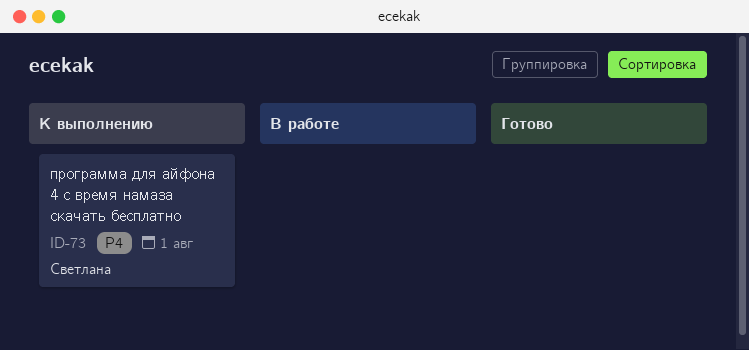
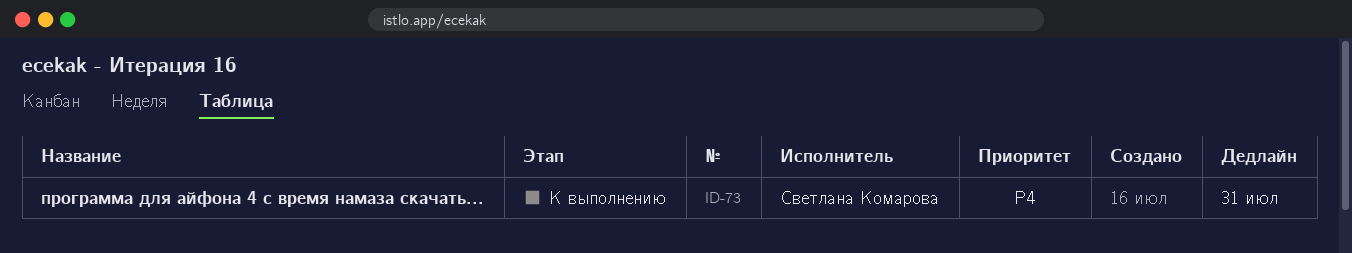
ID-73, due: Aug 1 -> Jul 31

